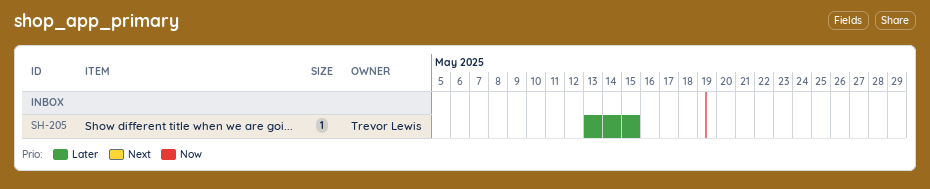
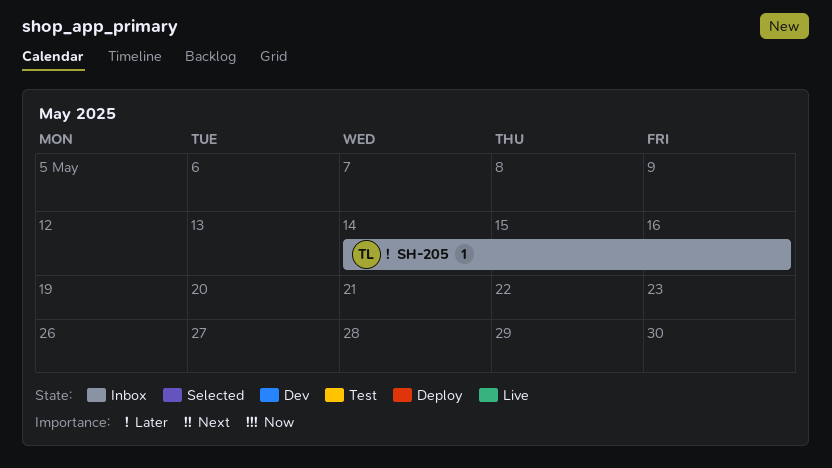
SH-205, start: May 13 -> May 14
SH-205, due: May 15 -> May 16

